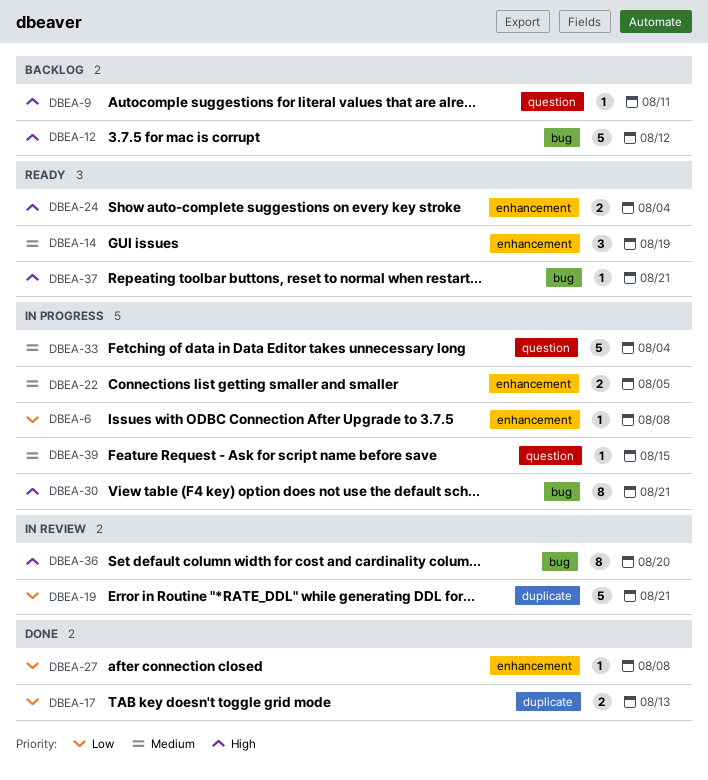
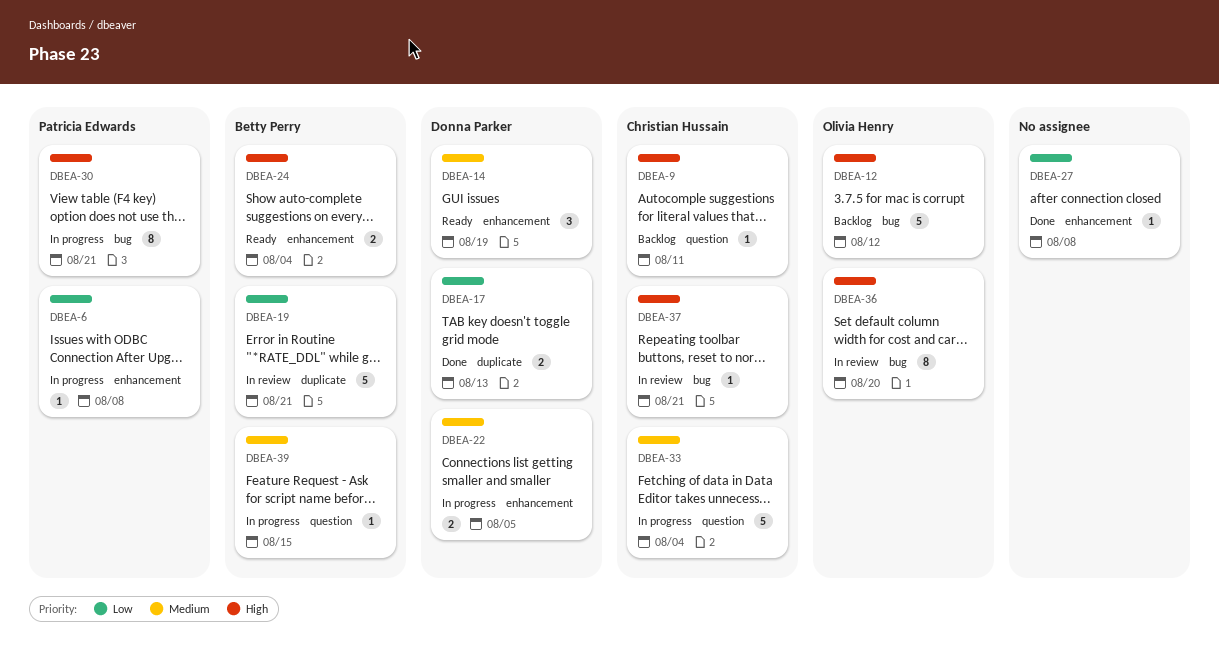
DBEA-37, status: Ready -> In review

